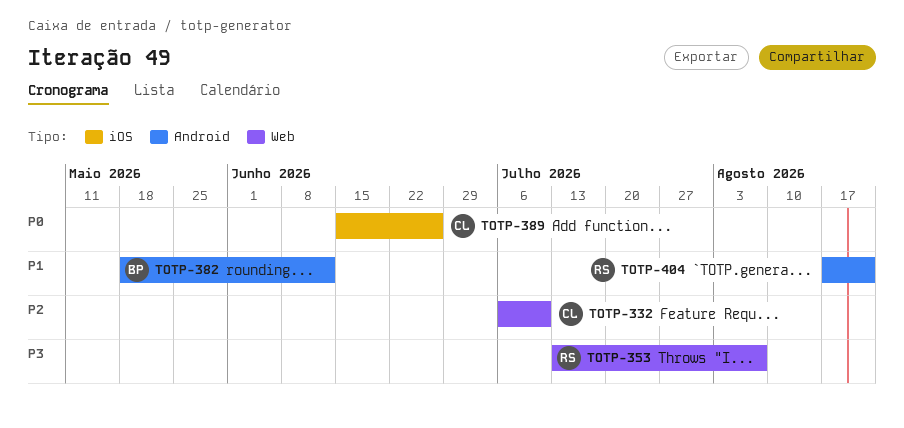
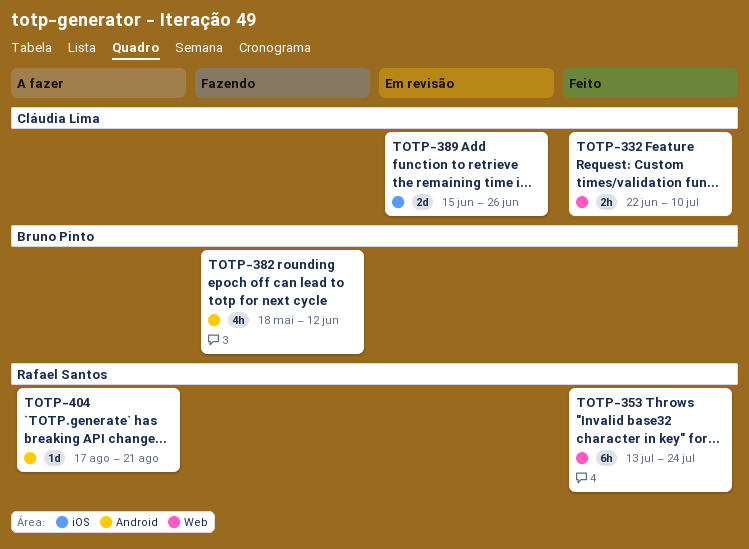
TOTP-332, start: Jul 6 -> Jun 22
TOTP-353, due: Aug 7 -> Jul 24

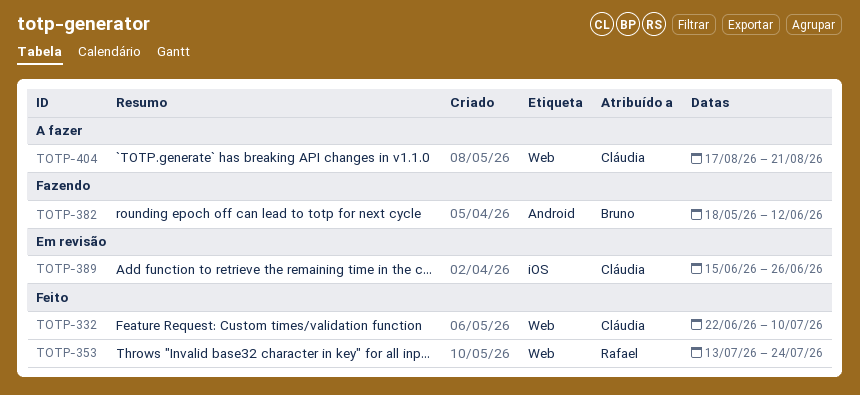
TOTP-404, owner: Rafael Santos -> Cláudia Lima
TOTP-404, label: Android -> Web

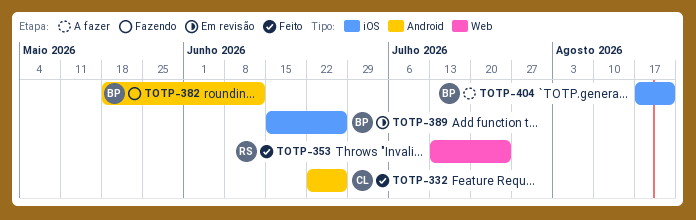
TOTP-332, label: Web -> Android
TOTP-332, due: Jul 10 -> Jun 26
TOTP-389, owner: Cláudia -> Bruno
TOTP-404, owner: Cláudia -> Bruno
TOTP-404, label: Web -> iOS

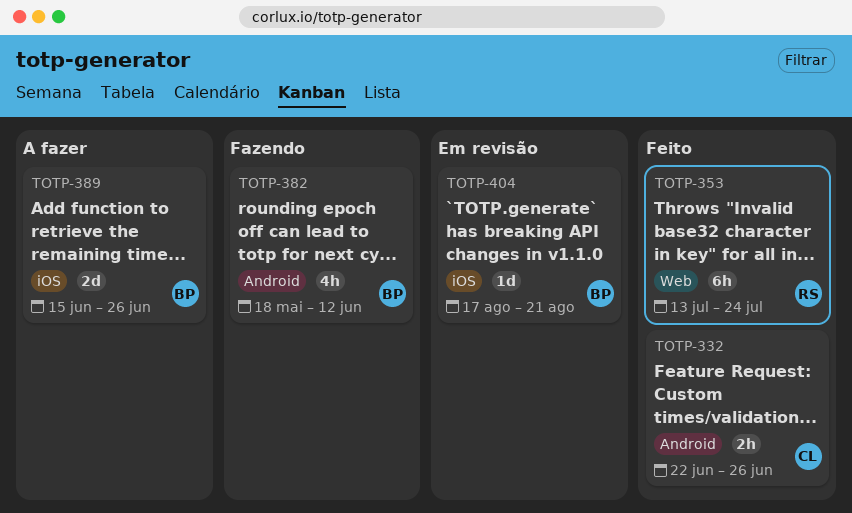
TOTP-389, status: Em revisão -> A fazer
TOTP-404, status: A fazer -> Em revisão

